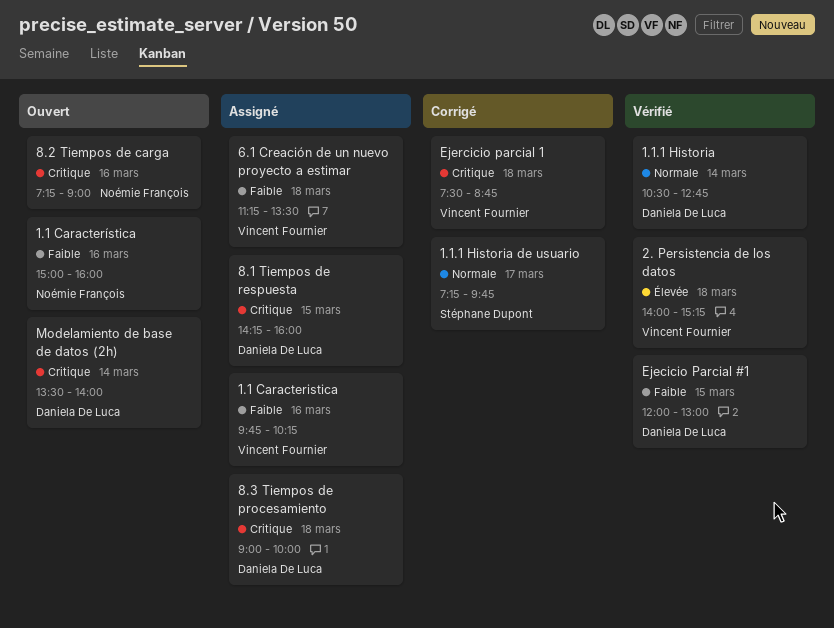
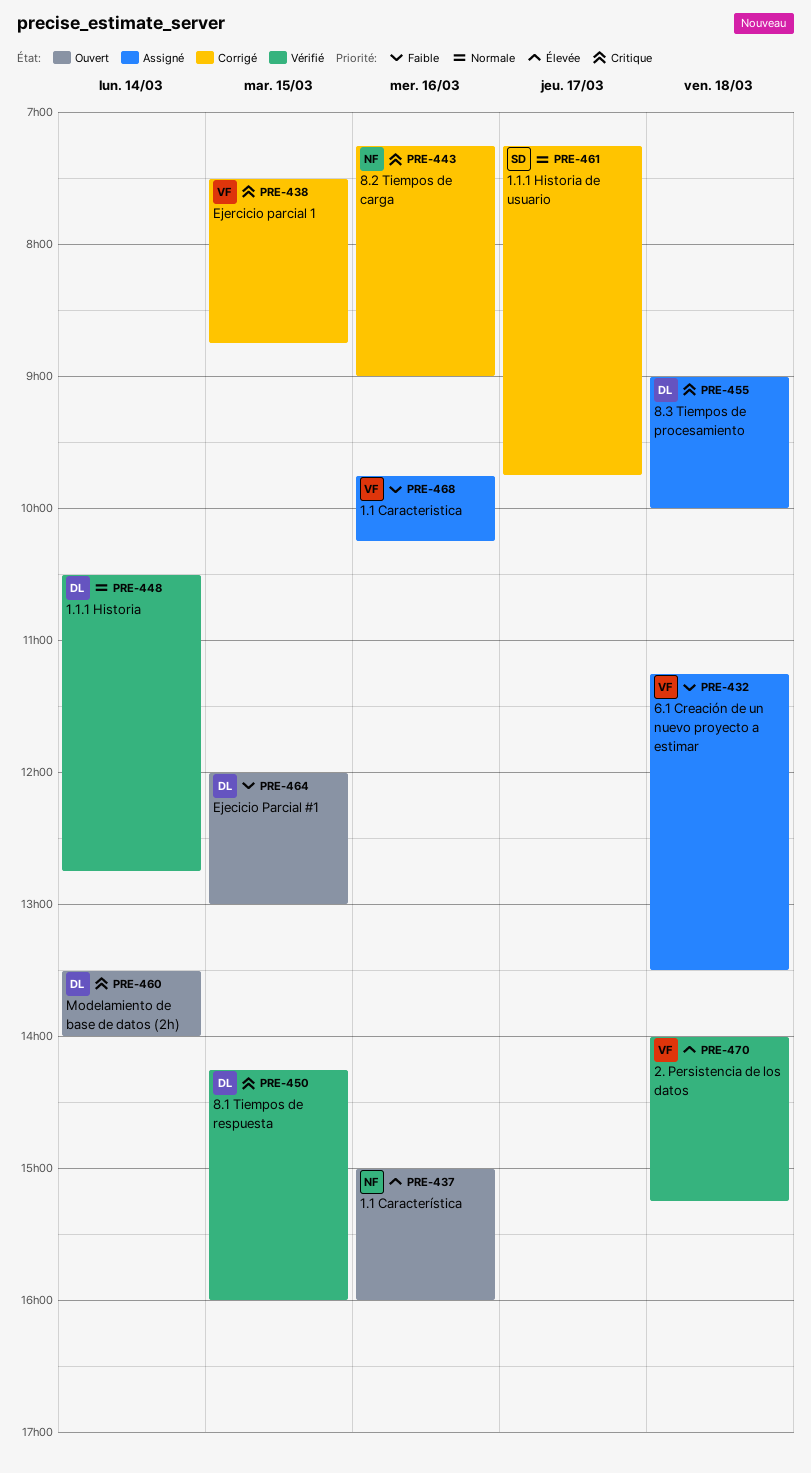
1.1 Característica, priority: Faible -> Élevée
8.1 Tiempos de respuesta, status: Assigné -> Vérifié
8.2 Tiempos de carga, status: Ouvert -> Corrigé
Ejecicio Parcial #1, status: Vérifié -> Ouvert
Ejercicio parcial 1, day: Mar 18 -> Mar 15

